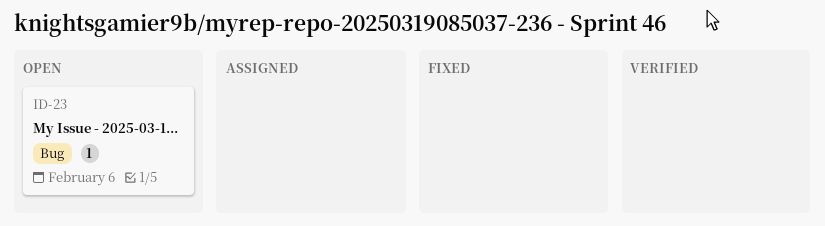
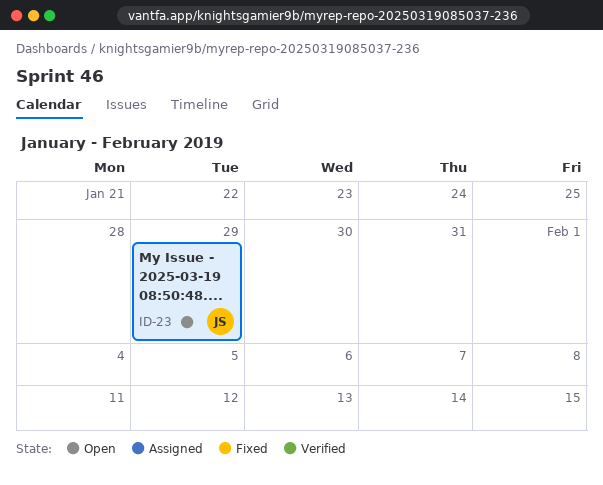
ID-23, due: Feb 6 -> Jan 29

